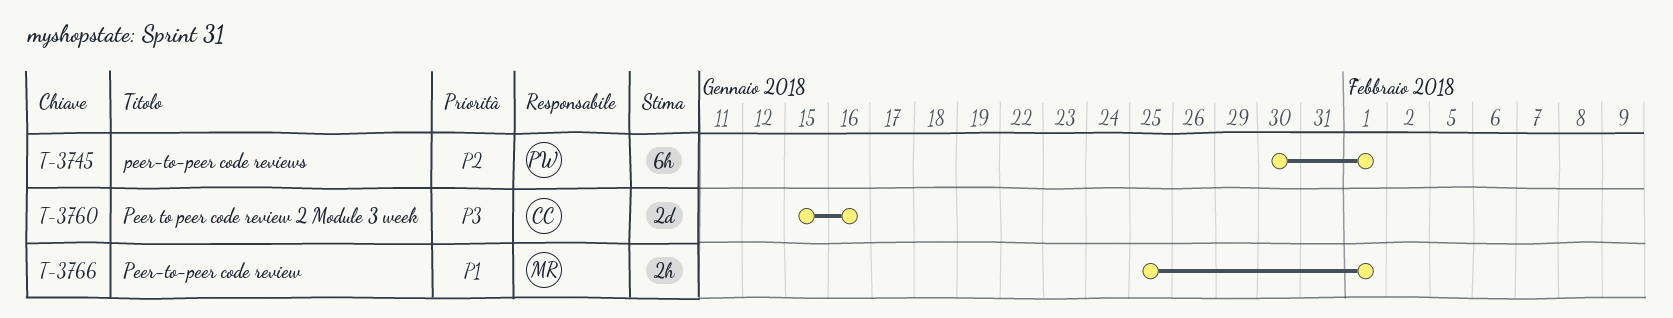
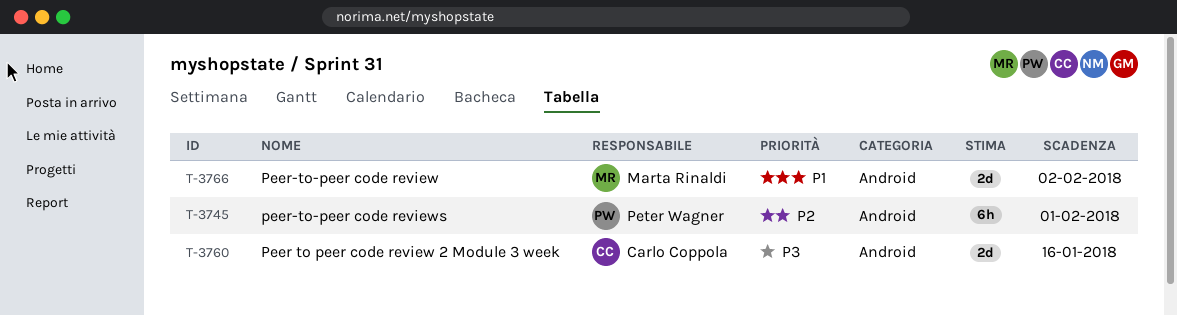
T-3766, estimate: 2h -> 2d
T-3766, due: Feb 1 -> Feb 2

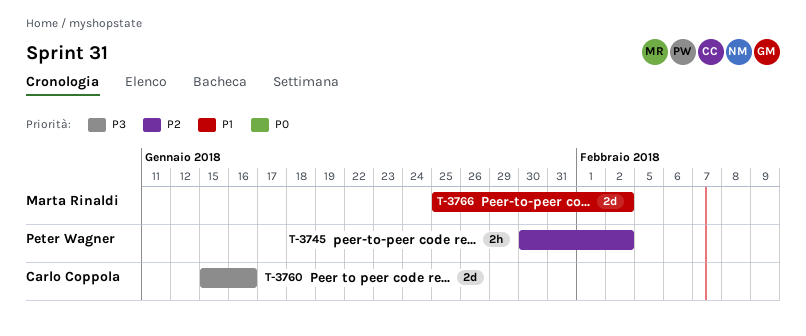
T-3745, estimate: 6h -> 2h
T-3745, due: Feb 1 -> Feb 2

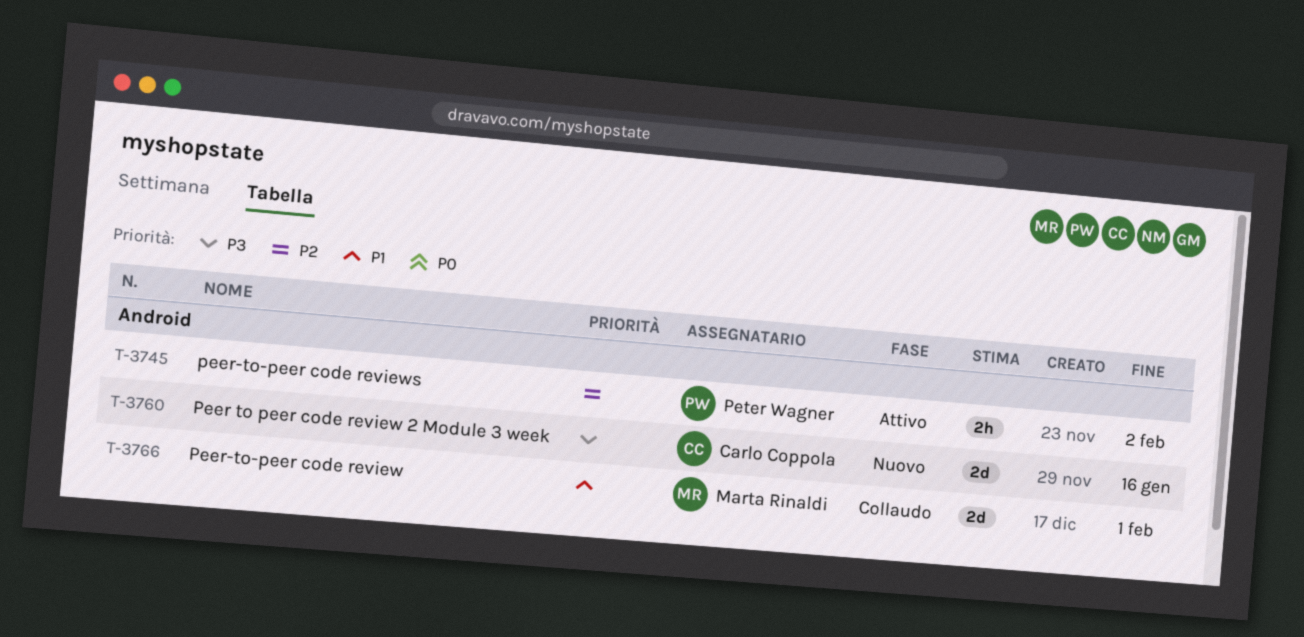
T-3766, due: Feb 2 -> Feb 1

